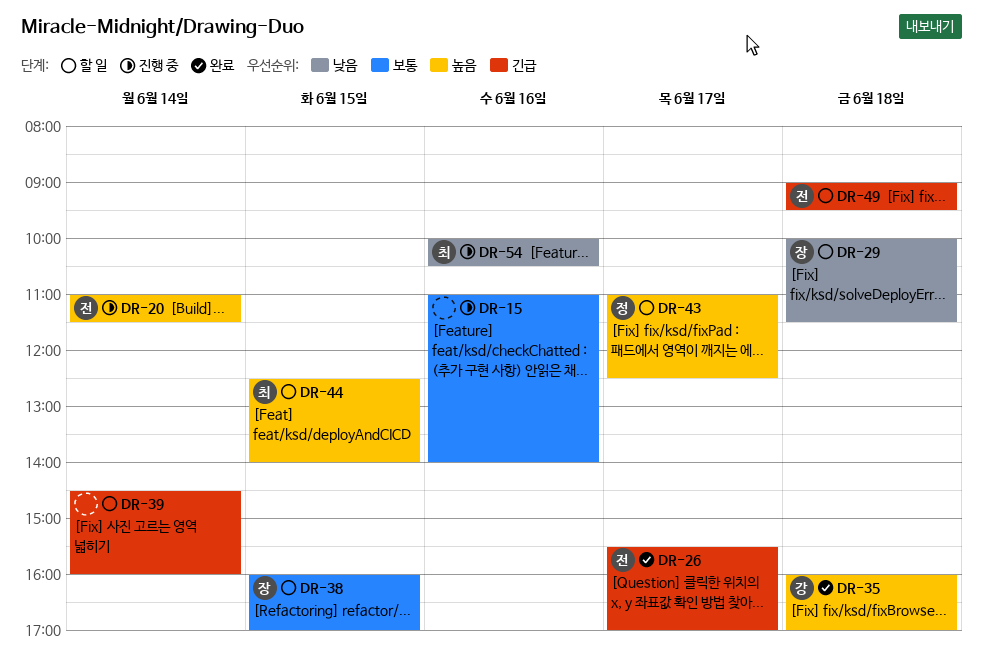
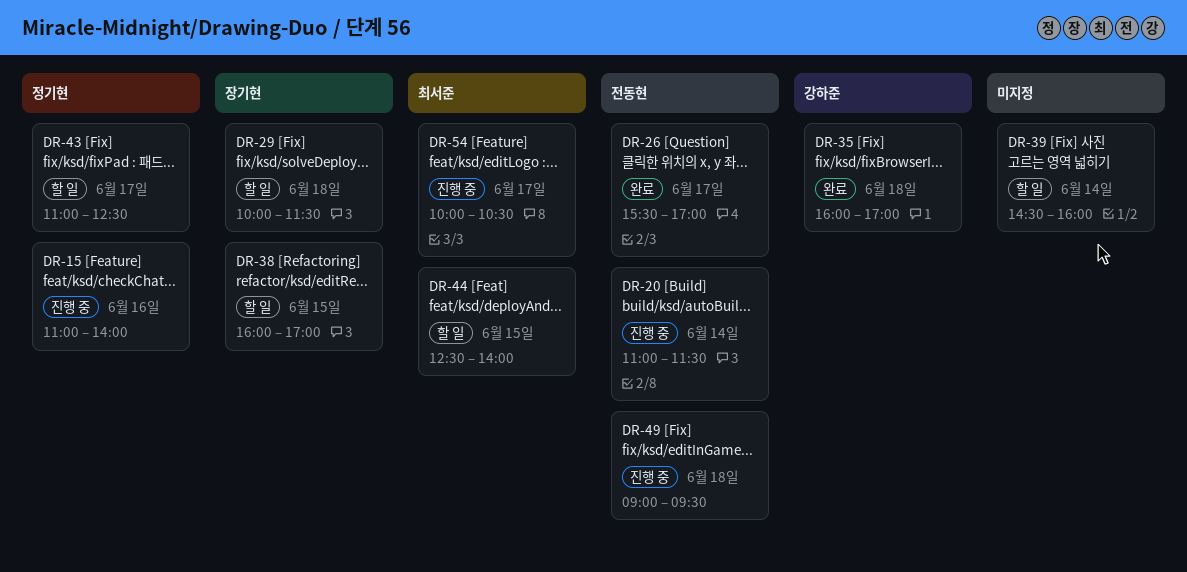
DR-15, owner: none -> 정기현
DR-49, status: 할 일 -> 진행 중
DR-54, day: Jun 16 -> Jun 17

